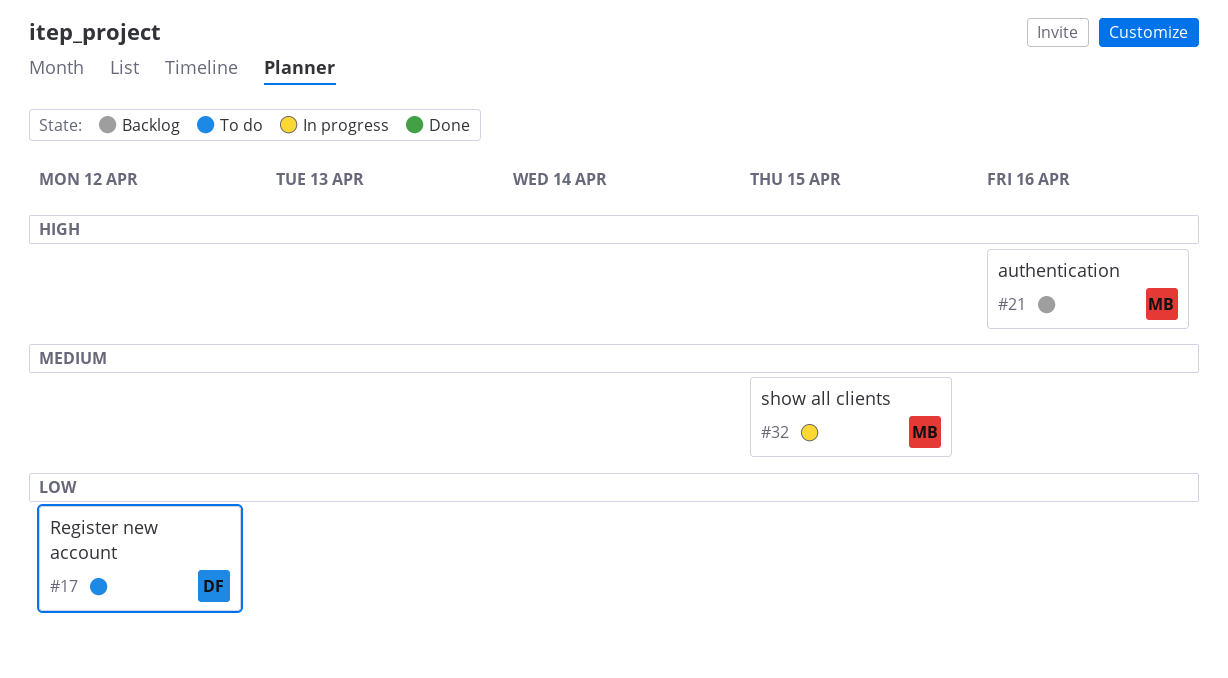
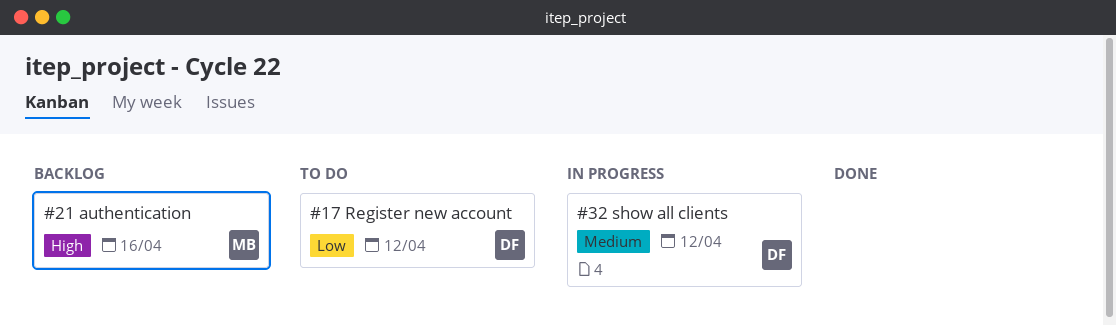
#32, owner: MB -> DF
#32, due: Apr 15 -> Apr 12

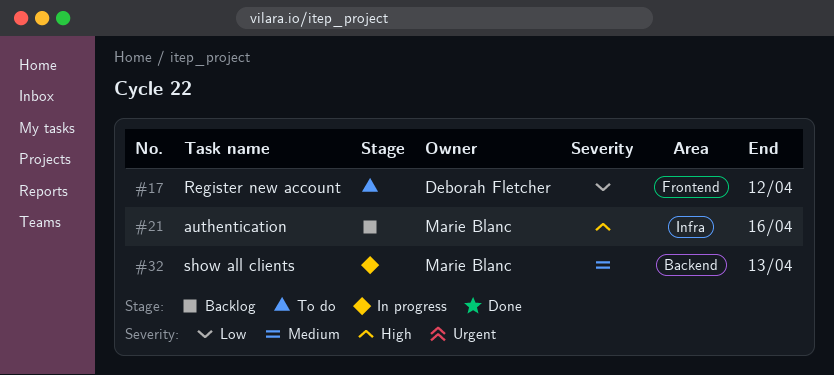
#32, owner: Deborah Fletcher -> Marie Blanc
#32, due: Apr 12 -> Apr 13

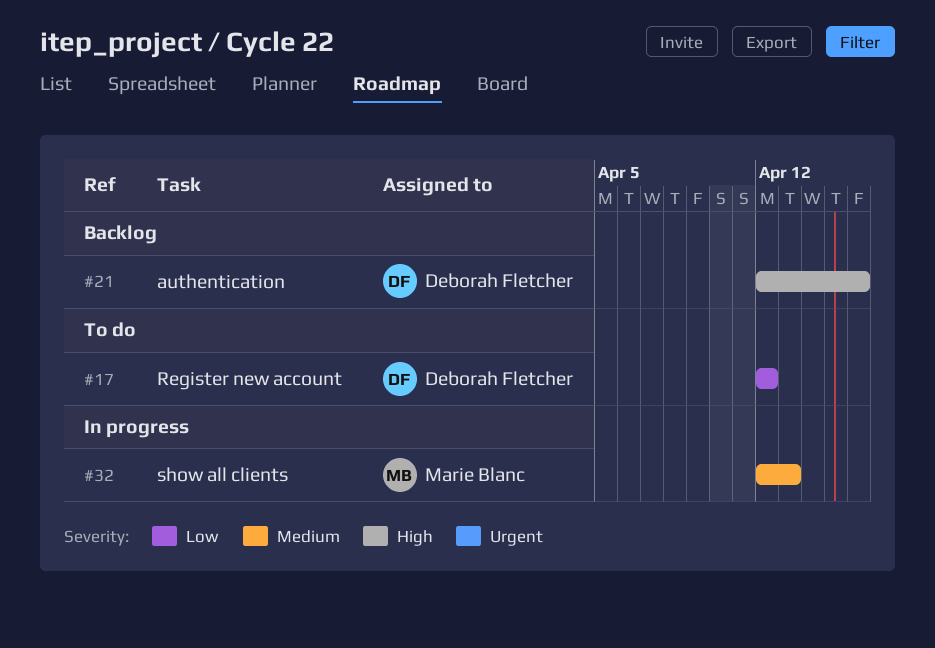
#21, owner: Marie Blanc -> Deborah Fletcher

